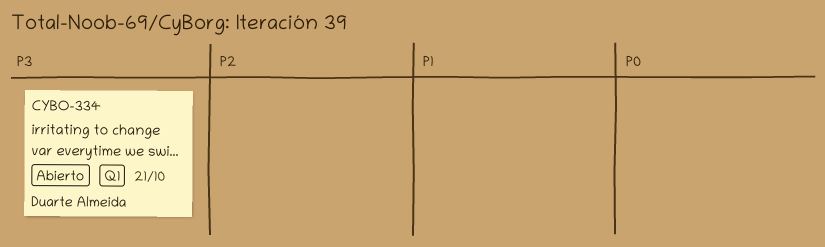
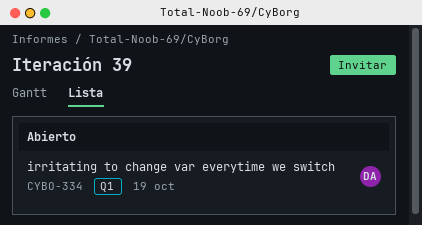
CYBO-334, due: Oct 21 -> Oct 19

